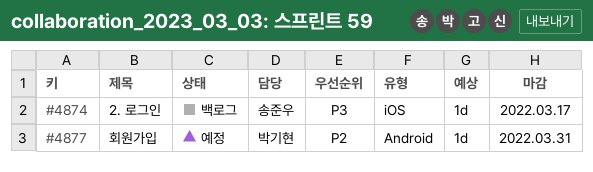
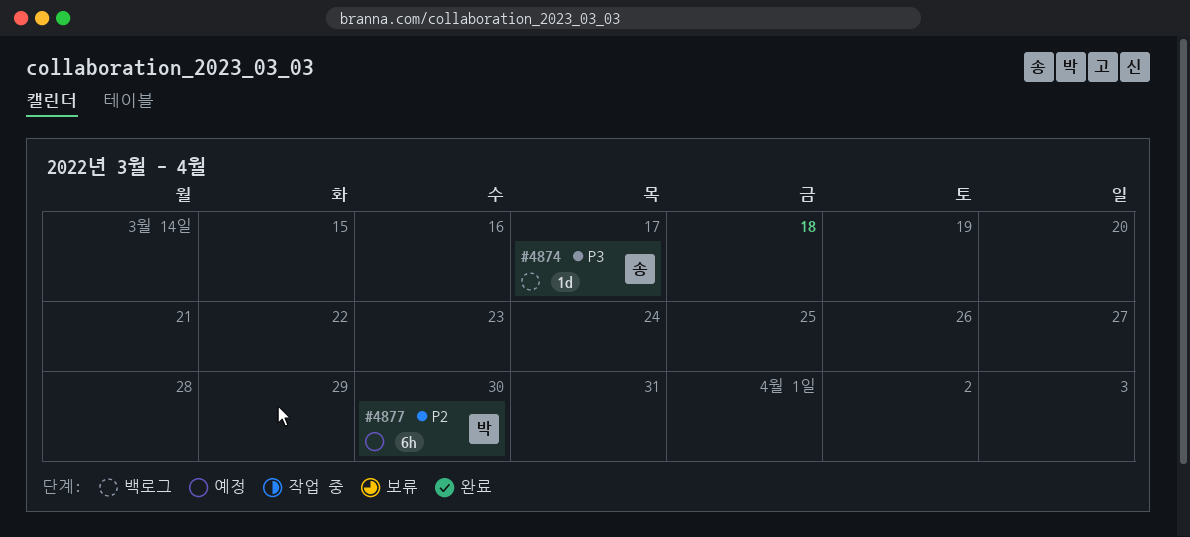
#4877, estimate: 1d -> 6h
#4877, due: Mar 31 -> Mar 30

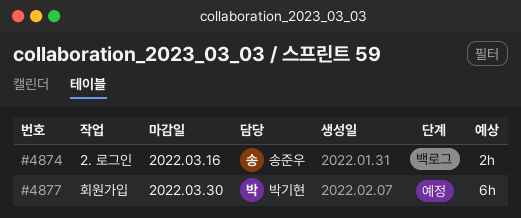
#4874, estimate: 1d -> 2h
#4874, due: Mar 17 -> Mar 16

